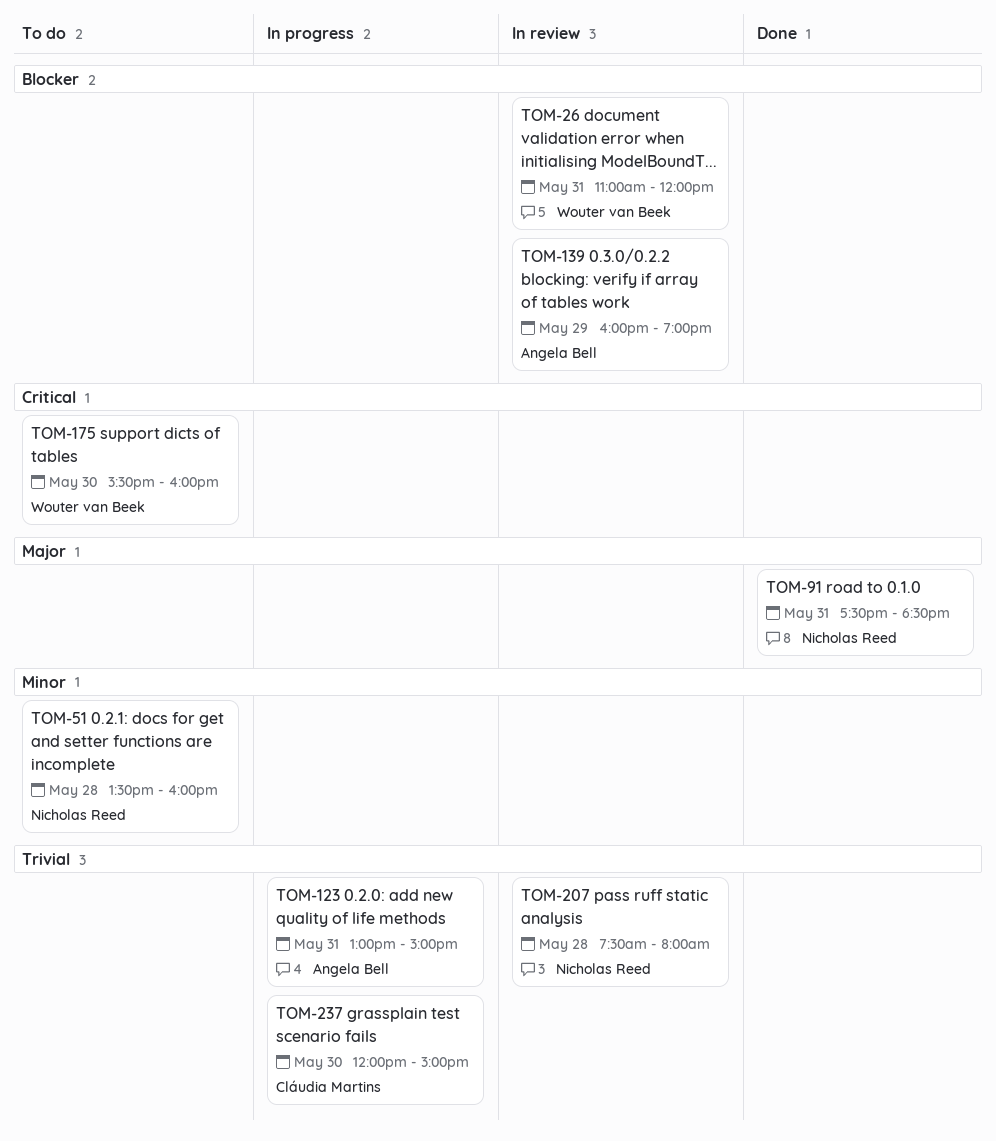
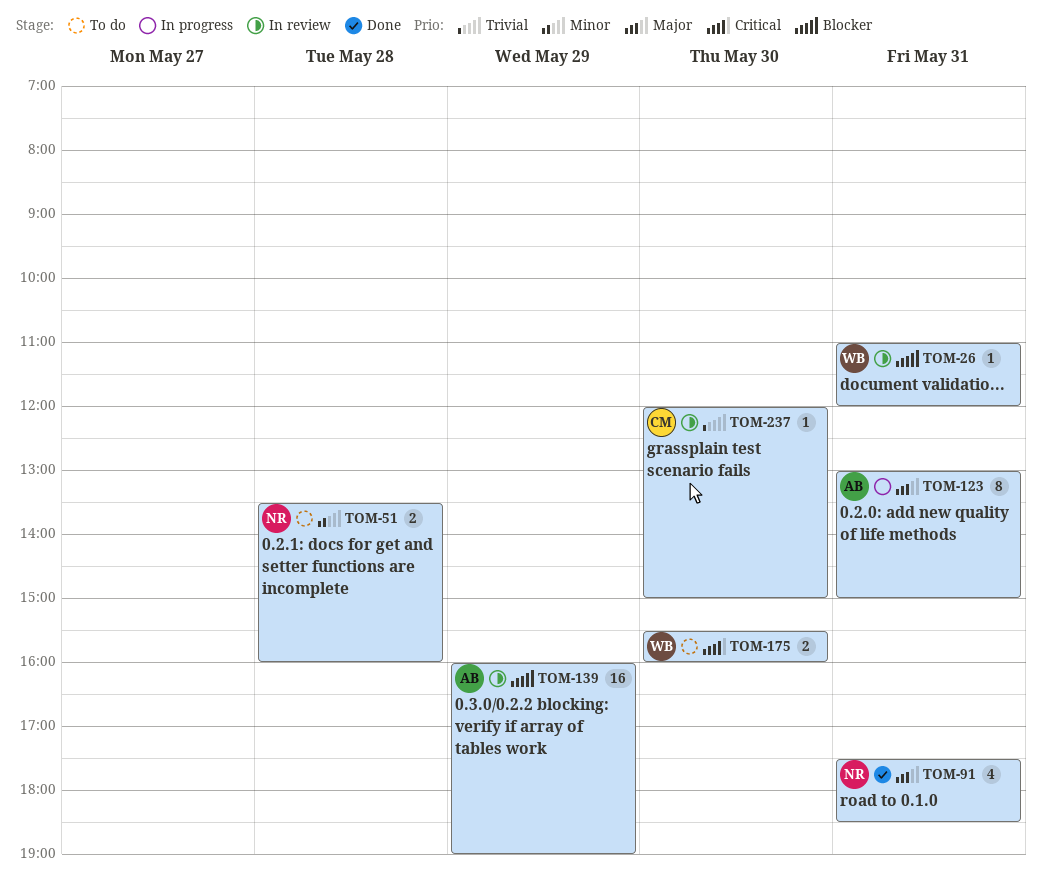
TOM-123, priority: Trivial -> Major
TOM-207: present -> none
TOM-237, status: In progress -> In review

